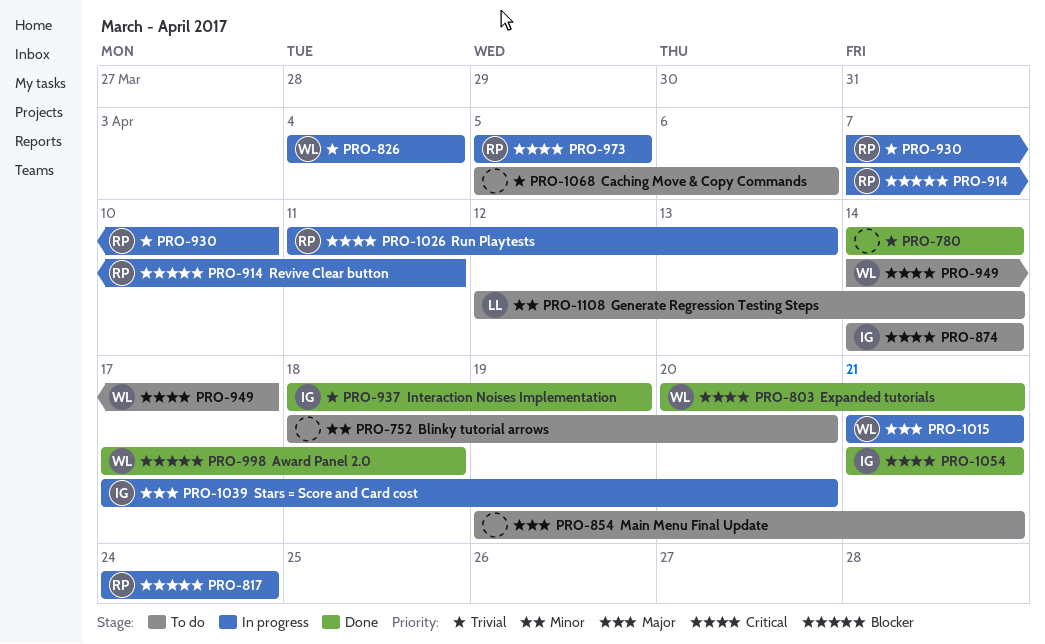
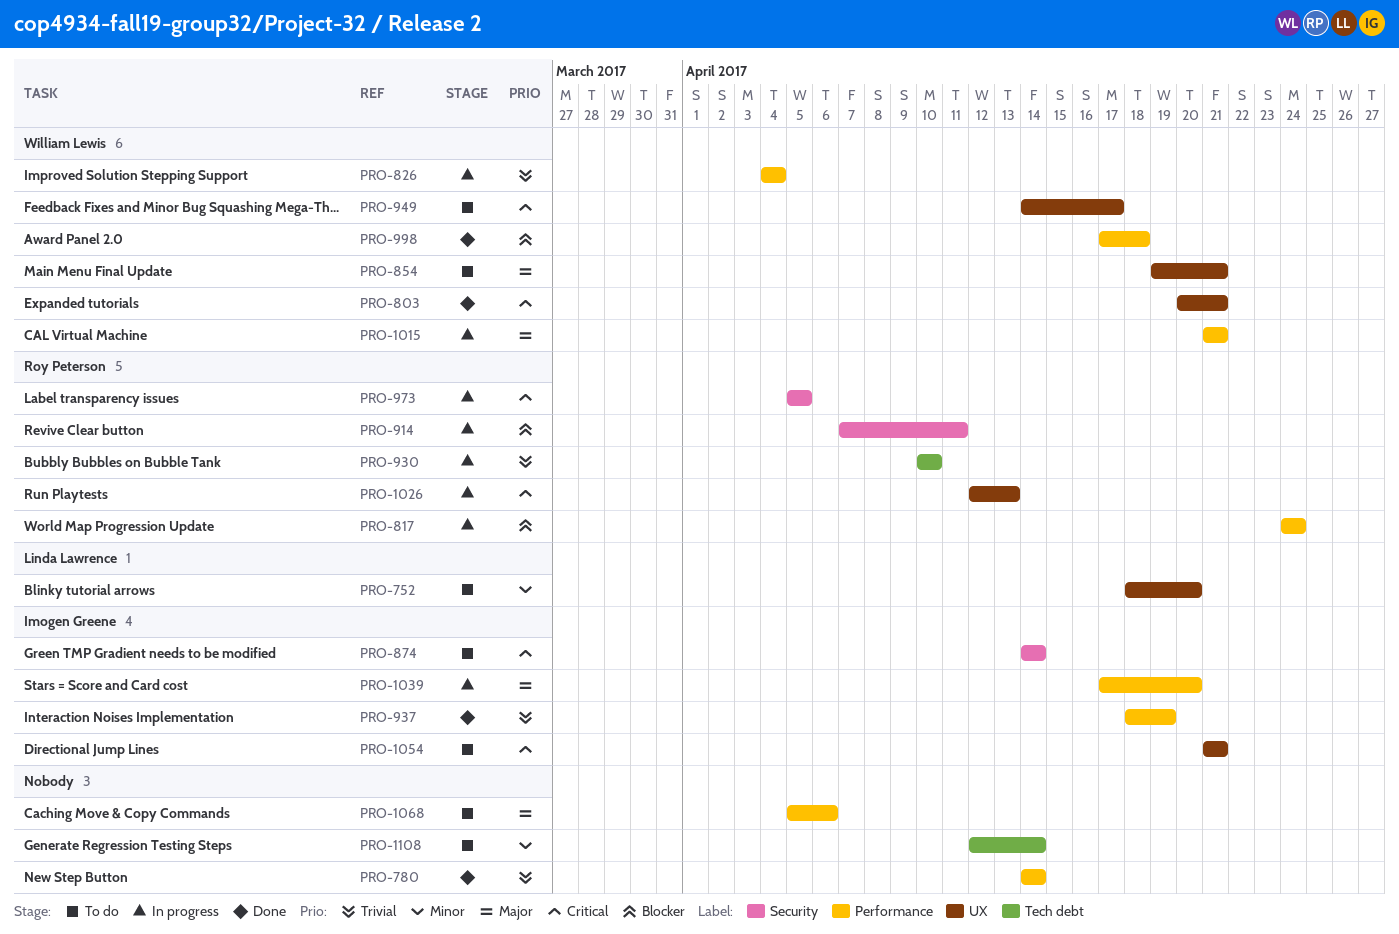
PRO-752, owner: none -> Linda Lawrence
PRO-854, owner: none -> William Lewis
PRO-930, start: Apr 7 -> Apr 10
PRO-1026, start: Apr 11 -> Apr 12
PRO-1054, status: Done -> To do
PRO-1068, priority: Trivial -> Major
PRO-1108, owner: Linda Lawrence -> none

